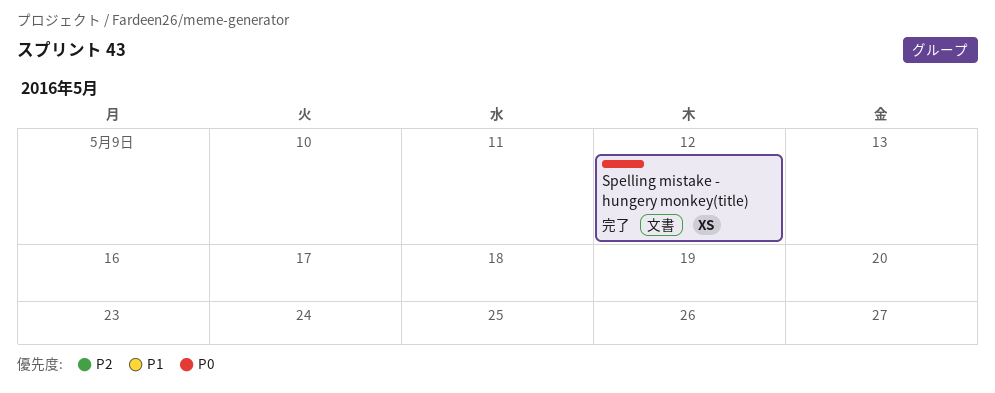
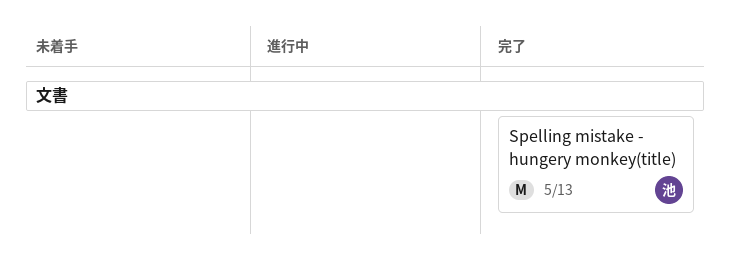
Spelling mistake - hungery monkey(title), estimate: XS -> M
Spelling mistake - hungery monkey(title), due: May 12 -> May 13

